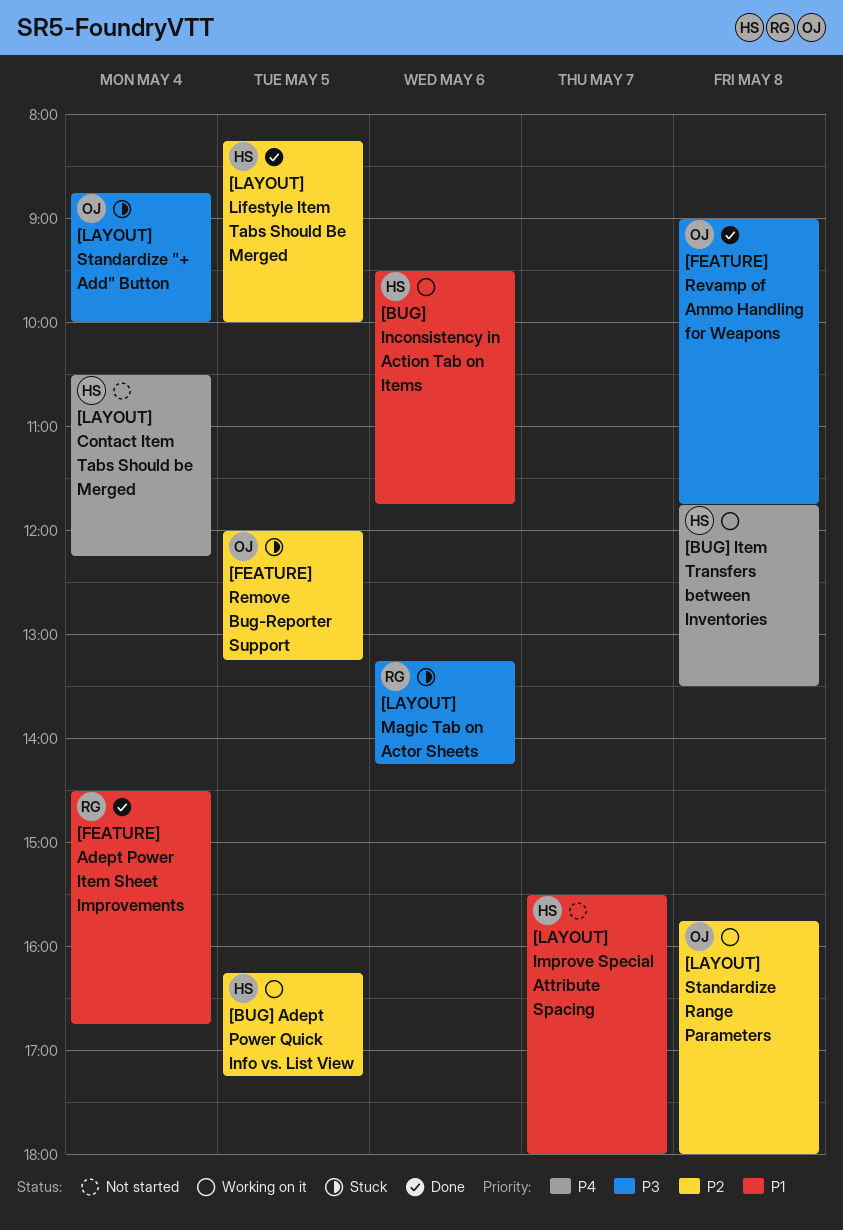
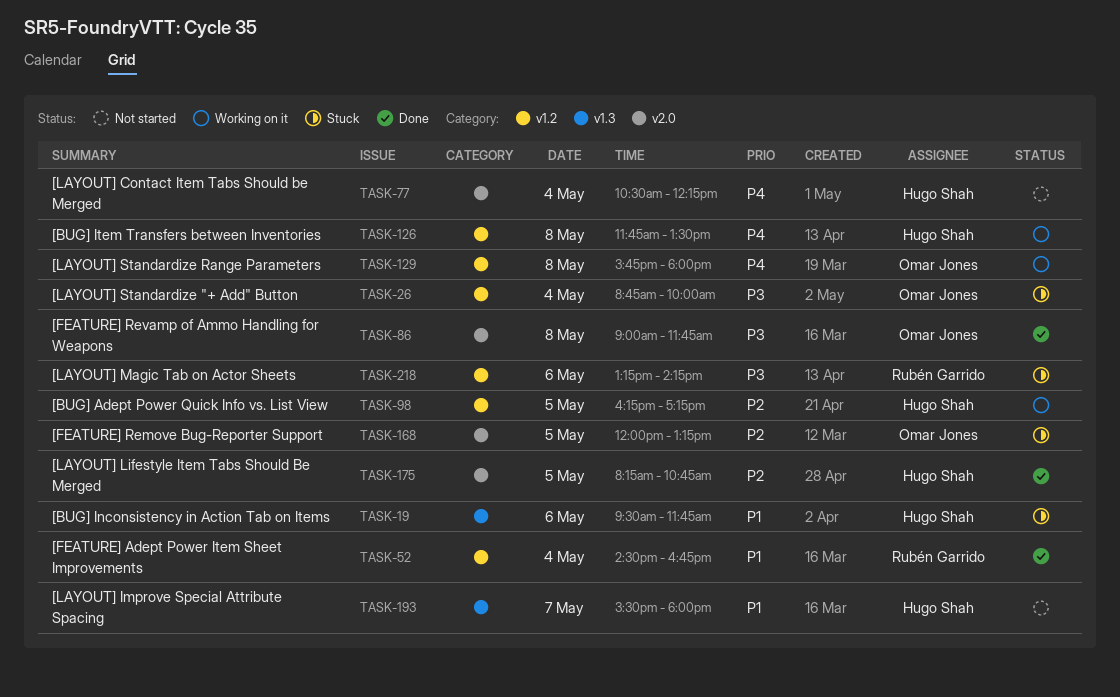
[BUG] Inconsistency in Action Tab on Items, status: Working on it -> Stuck
[LAYOUT] Lifestyle Item Tabs Should Be Merged, ends: 10:00 -> 10:45
[LAYOUT] Standardize Range Parameters, priority: P2 -> P4

